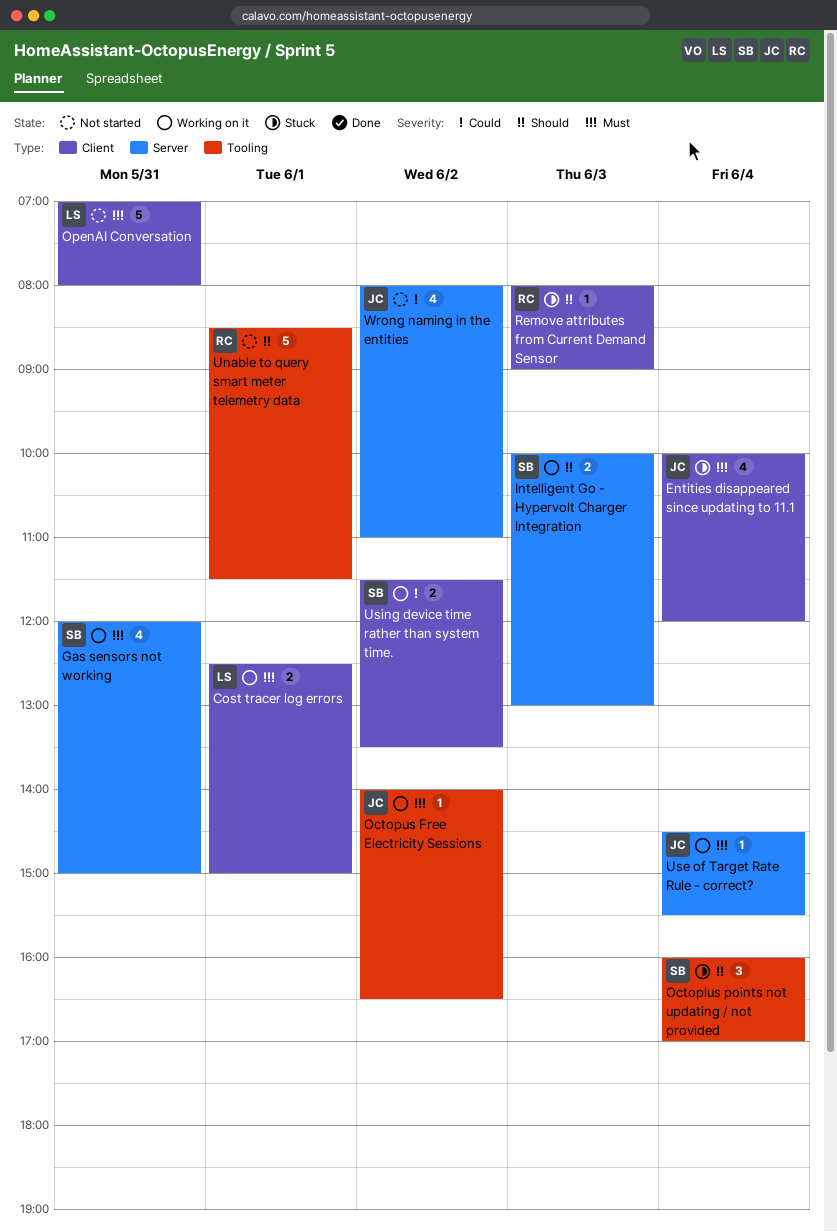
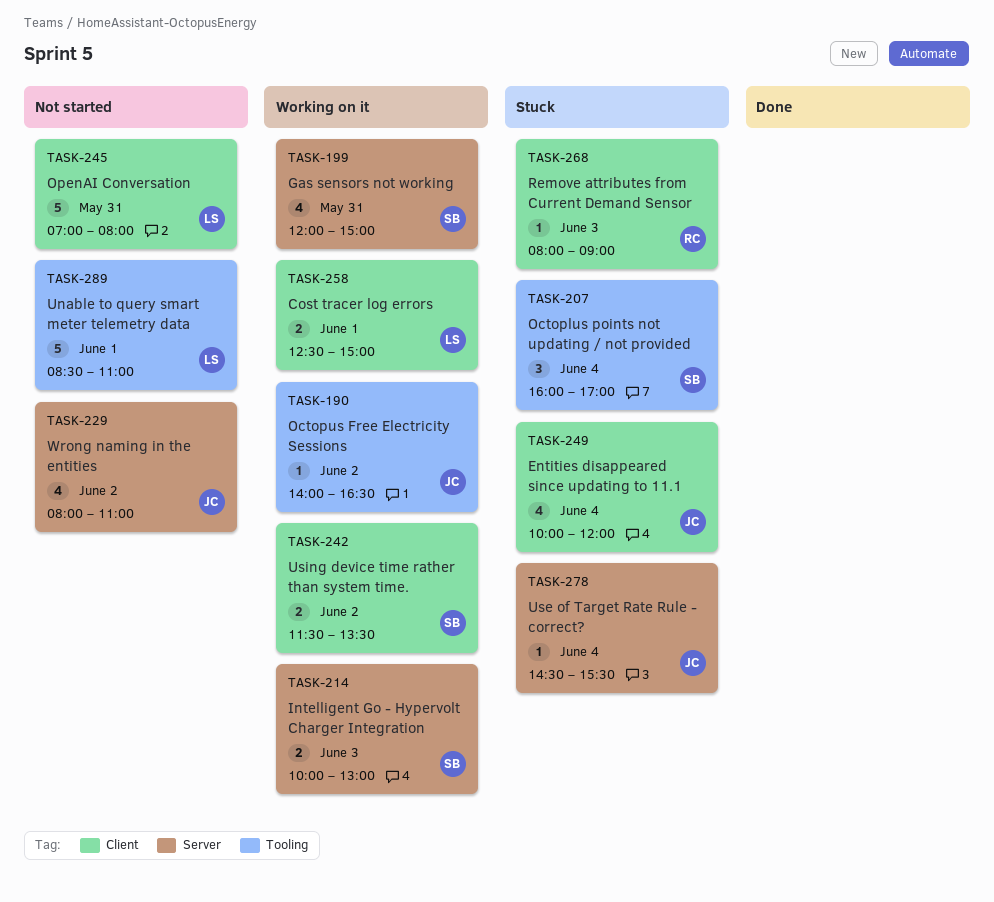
Unable to query smart meter telemetry data, owner: RC -> LS
Unable to query smart meter telemetry data, ends: 11:30 -> 11:00
Use of Target Rate Rule - correct?, status: Working on it -> Stuck

